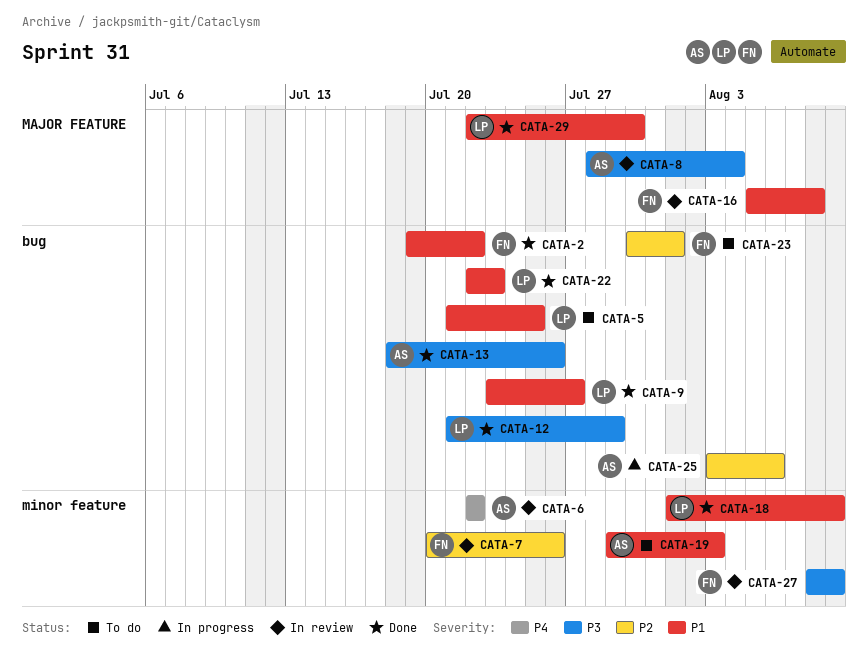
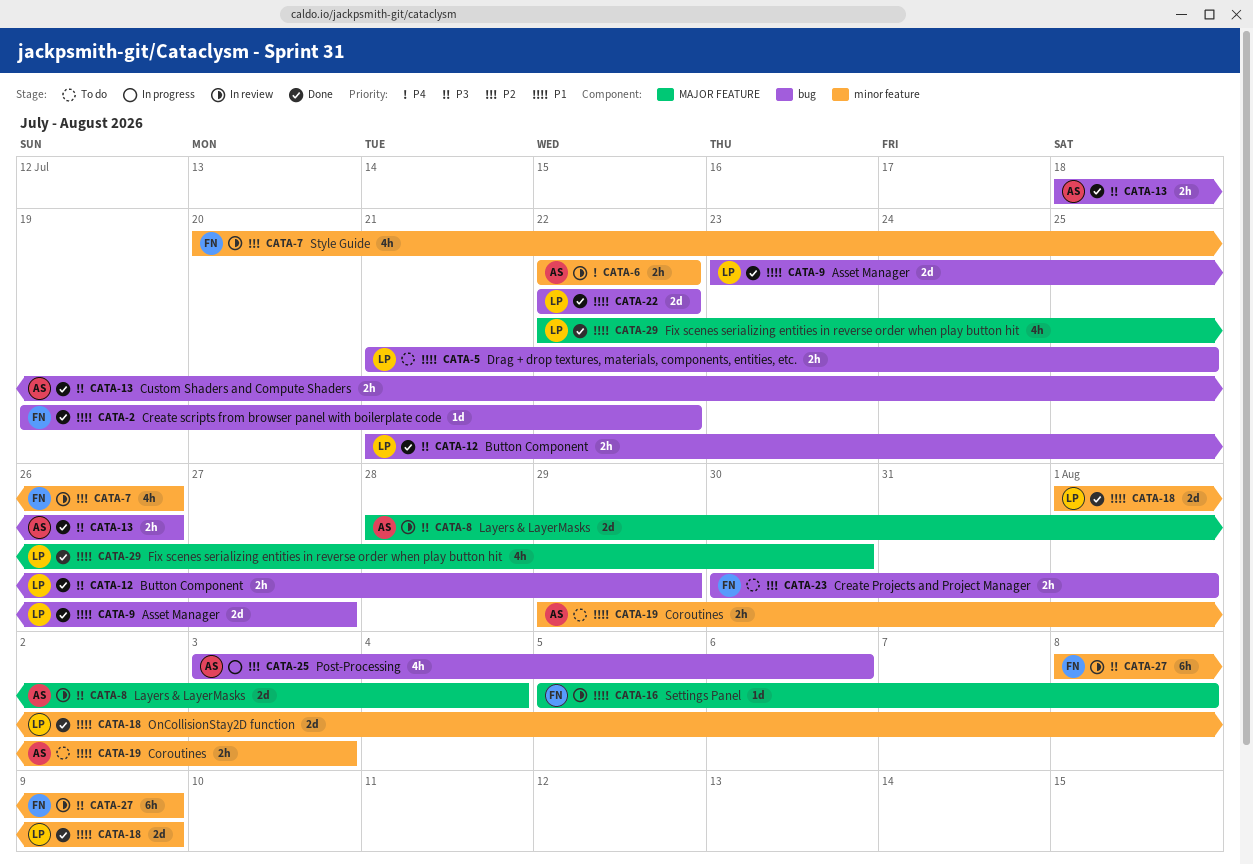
CATA-22, due: Jul 23 -> Jul 22

